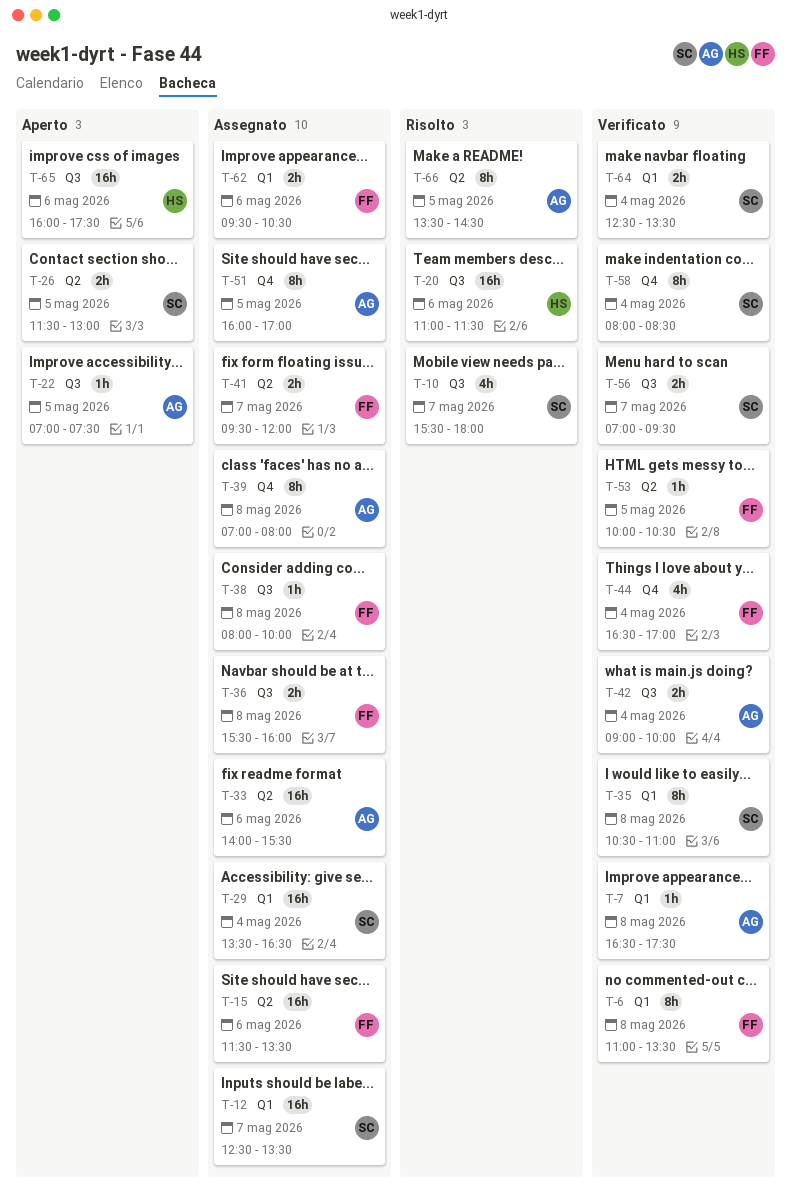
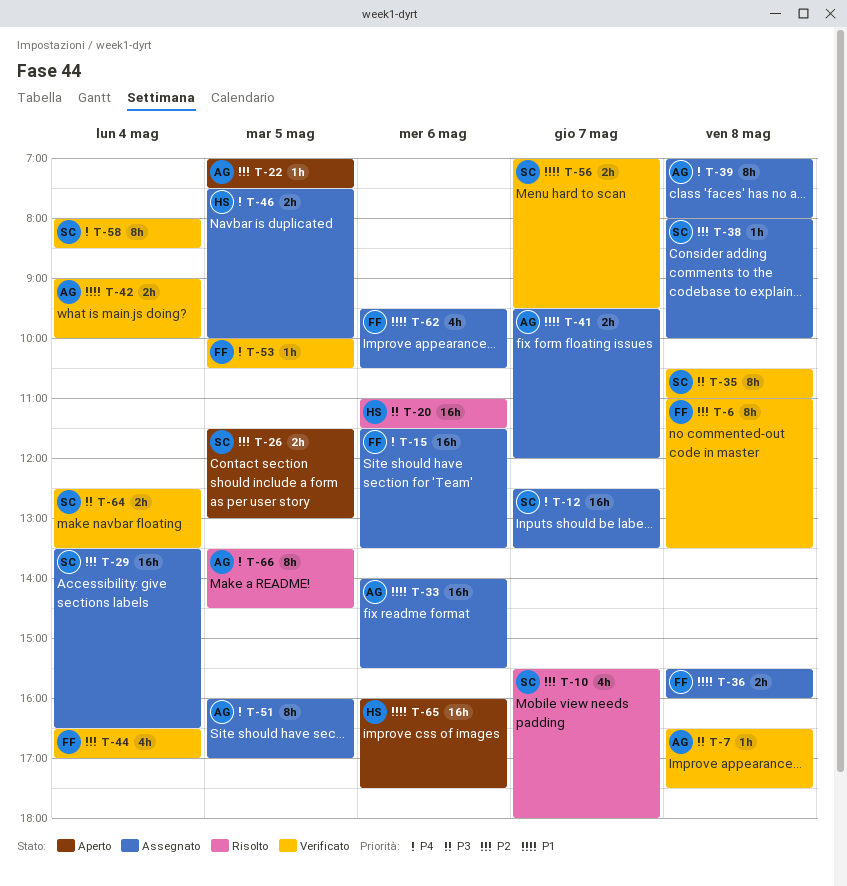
T-38, owner: FF -> SC
T-41, owner: FF -> AG
T-46: none -> present
T-62, estimate: 2h -> 4h

